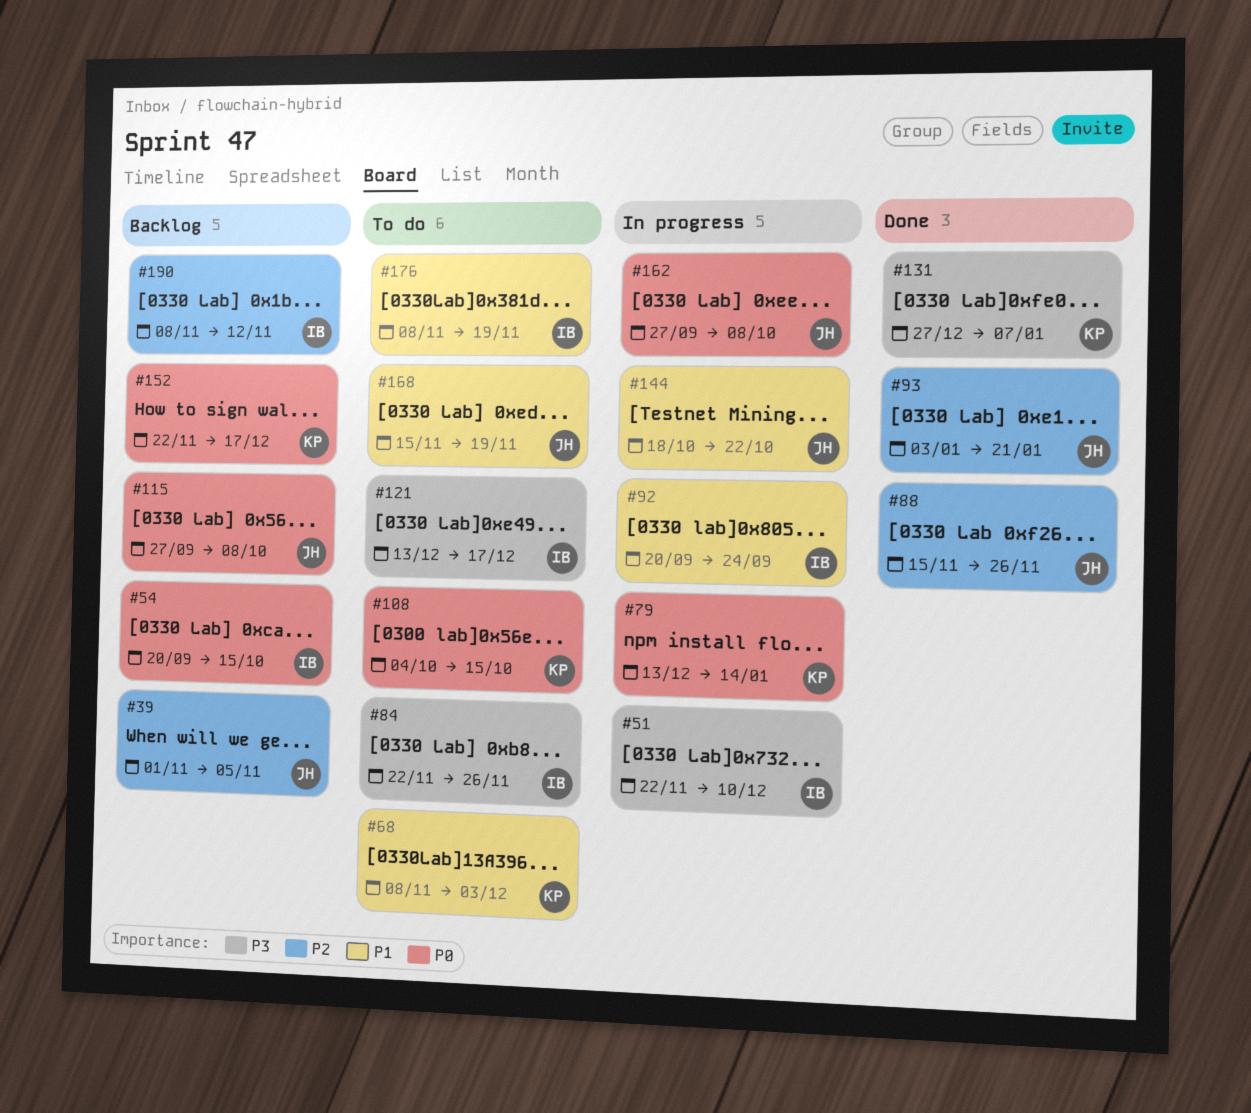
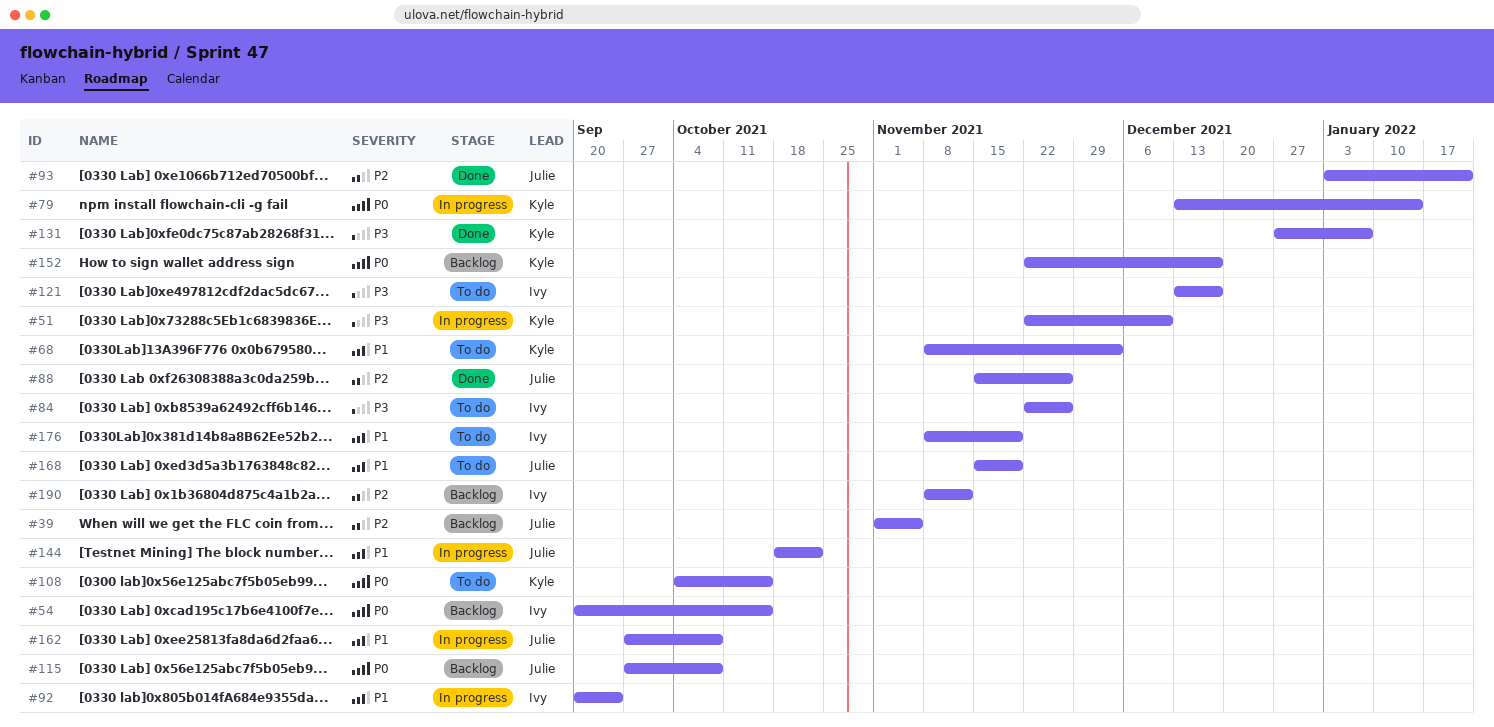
#51, owner: Ivy -> Kyle
#162, priority: P0 -> P1

